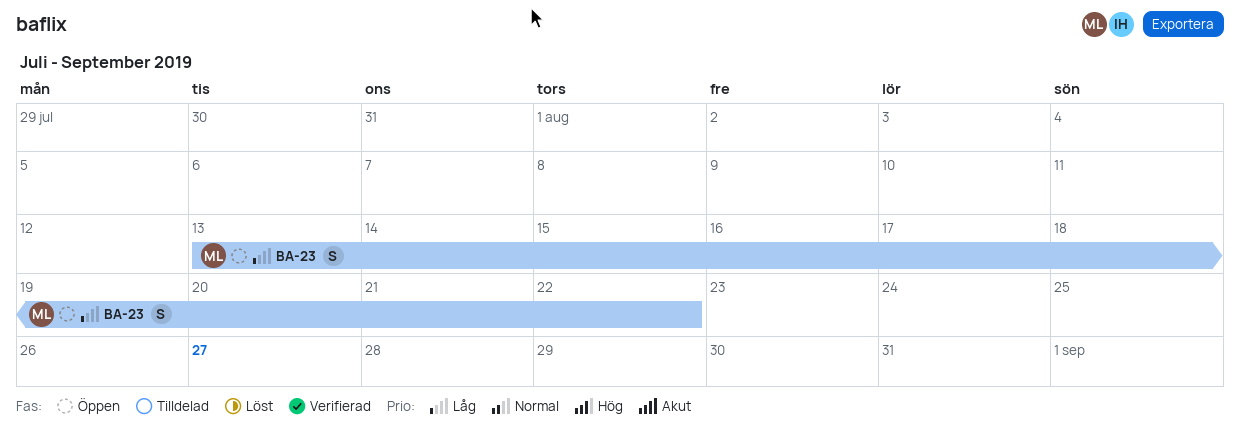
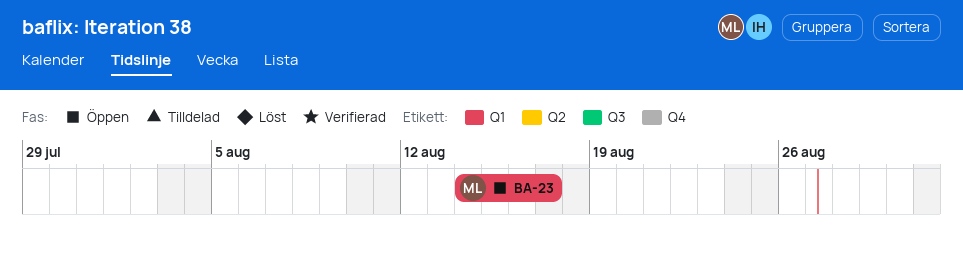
BA-23, start: Aug 13 -> Aug 14
BA-23, due: Aug 22 -> Aug 17

